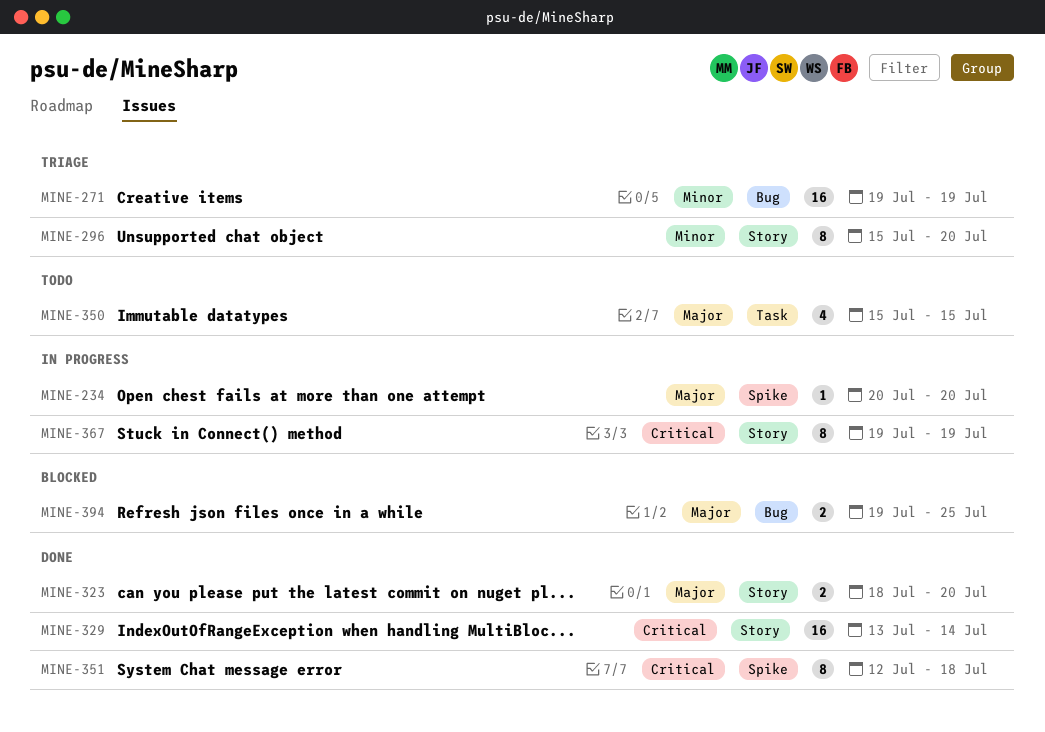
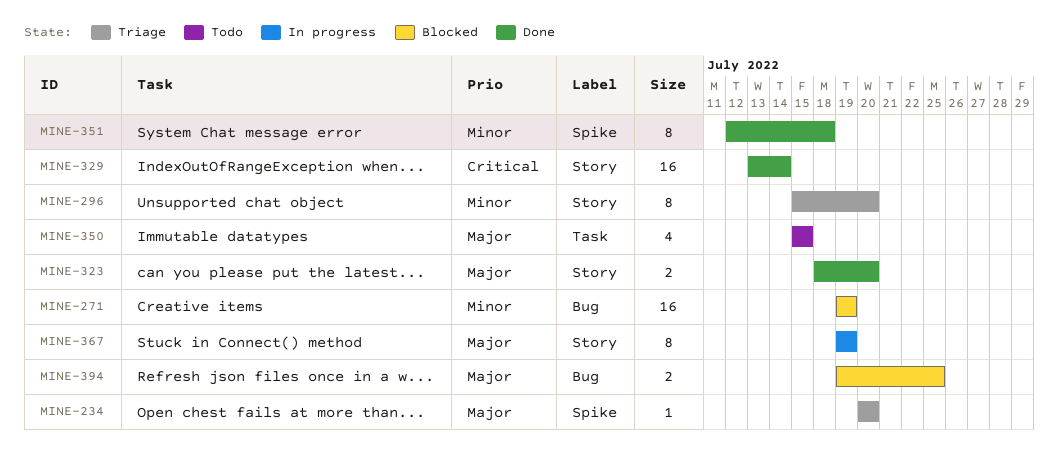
MINE-234, status: In progress -> Triage
MINE-271, status: Triage -> Blocked
MINE-351, priority: Critical -> Minor
MINE-367, priority: Critical -> Major

